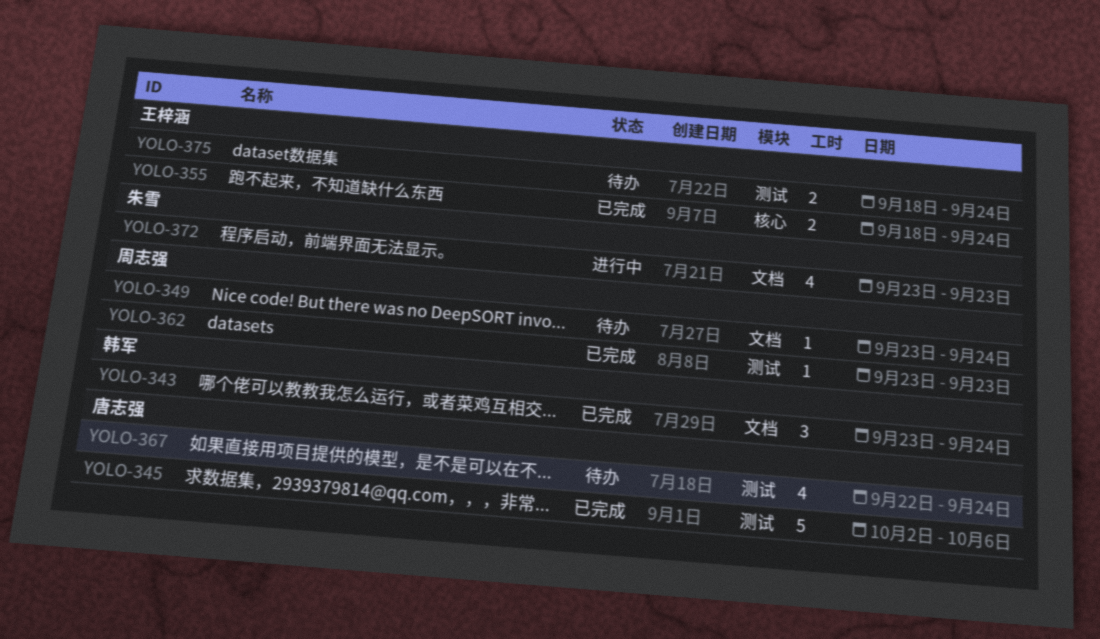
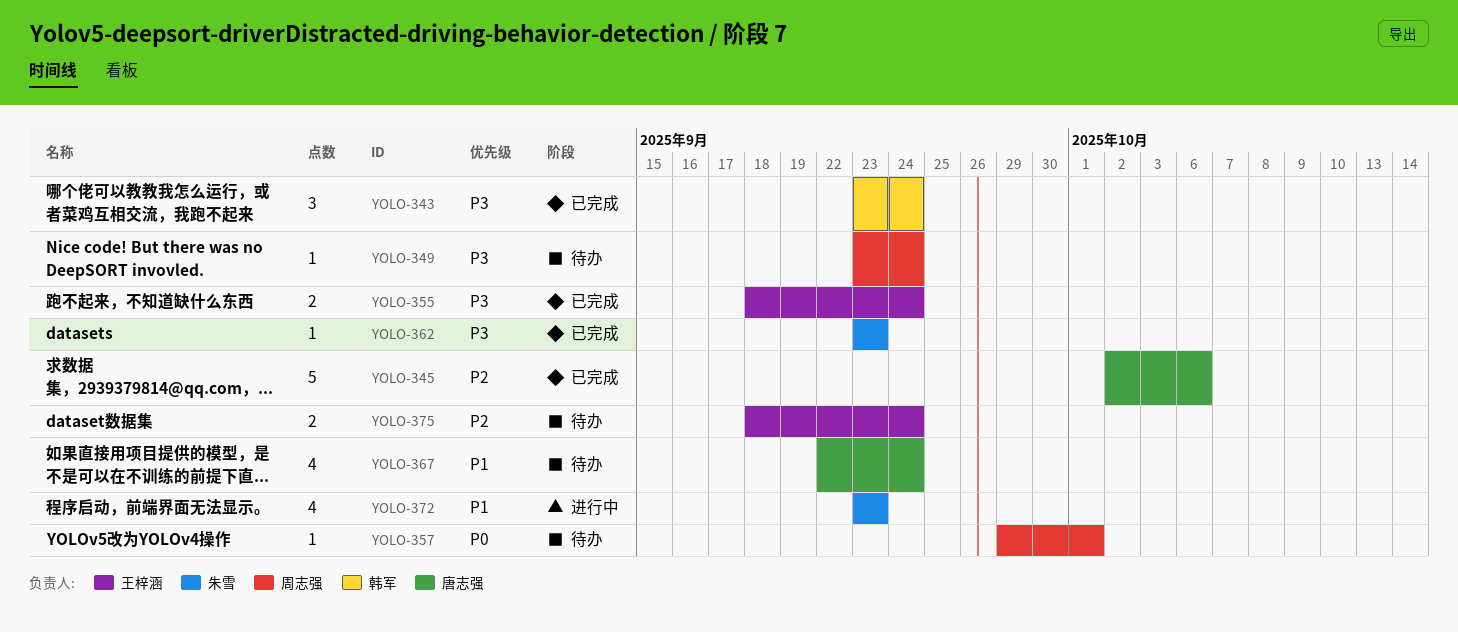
YOLO-357: none -> present
YOLO-362, owner: 周志强 -> 朱雪

